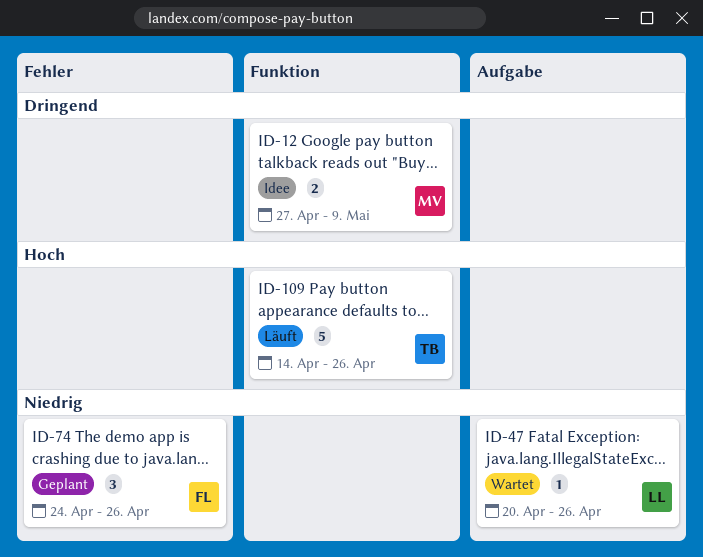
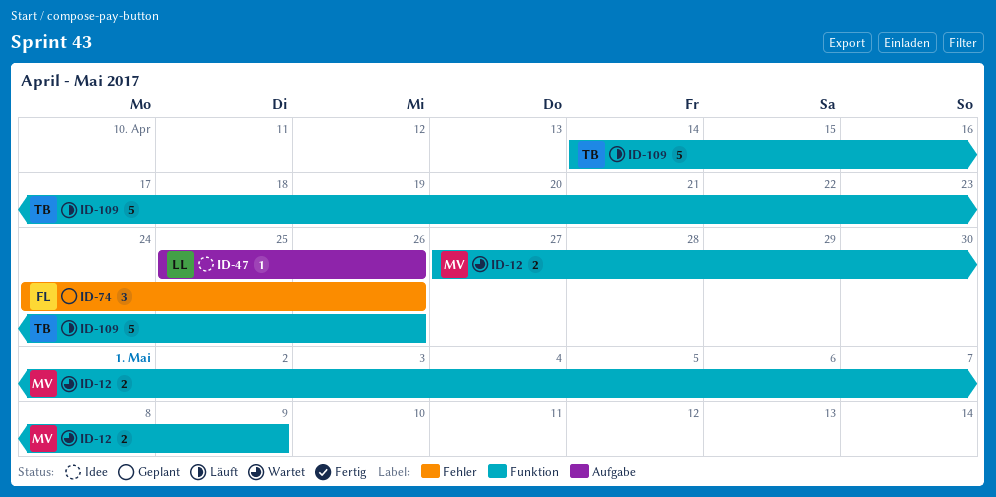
ID-12, status: Idee -> Wartet
ID-47, status: Wartet -> Idee
ID-47, start: Apr 20 -> Apr 25

